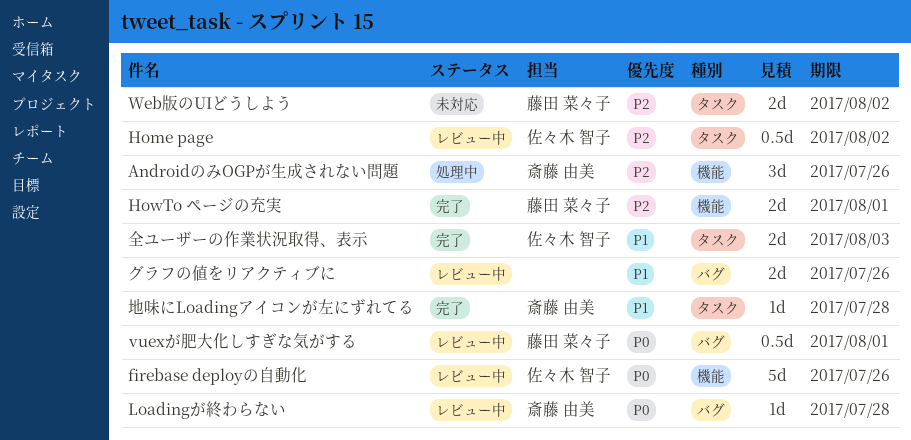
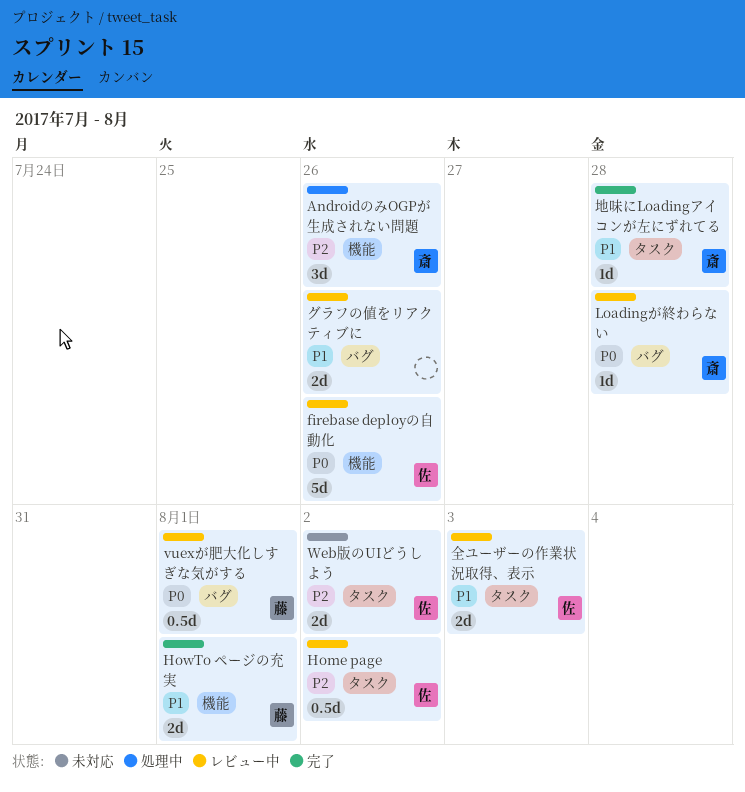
HowTo ページの充実, priority: P2 -> P1
Web版のUIどうしよう, owner: 藤田 菜々子 -> 佐々木 智子
全ユーザーの作業状況取得、表示, status: 完了 -> レビュー中

